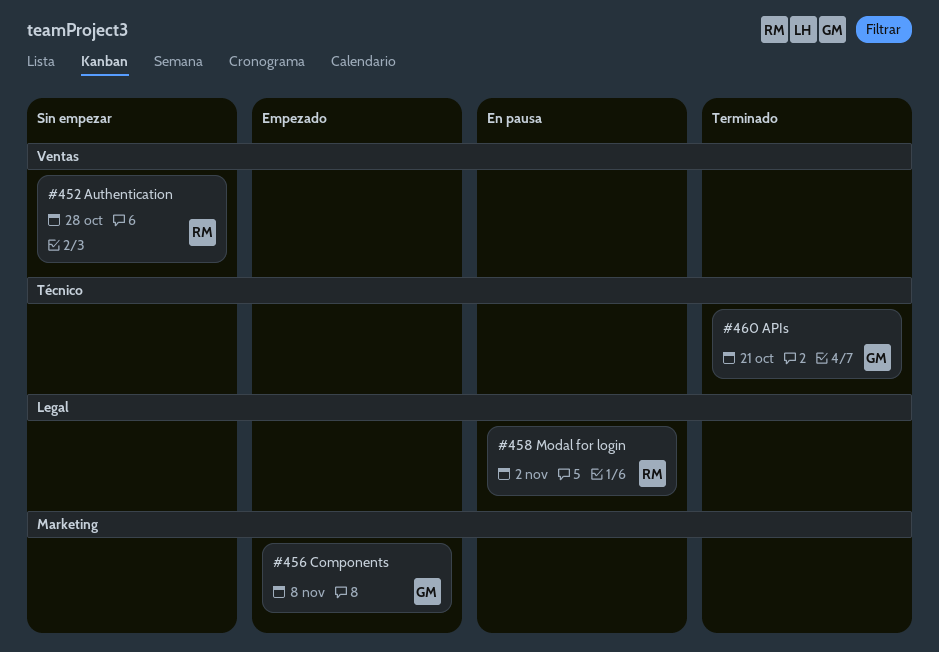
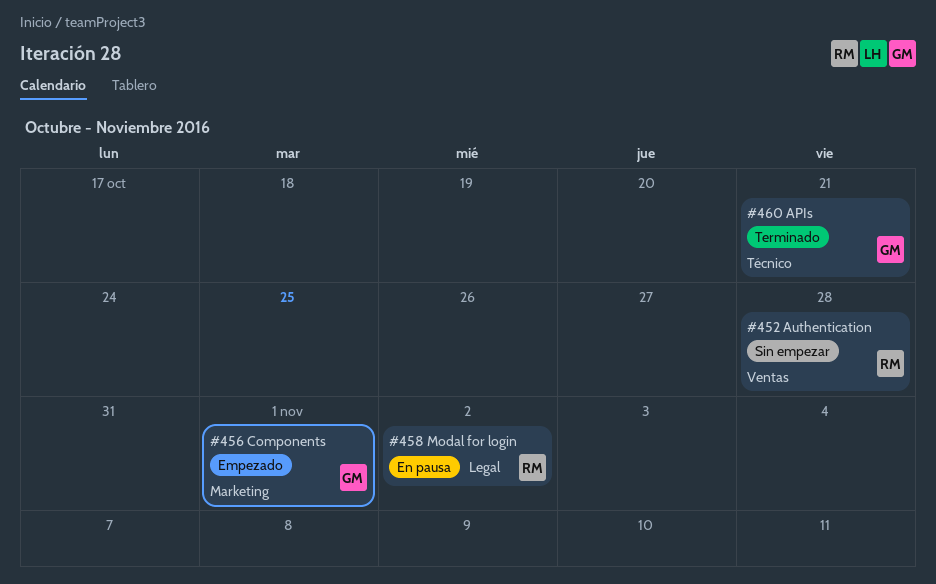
#456, due: Nov 8 -> Nov 1

